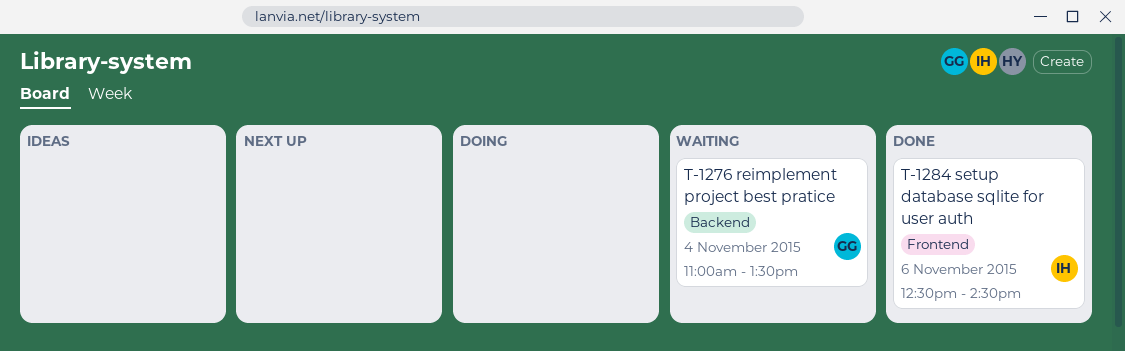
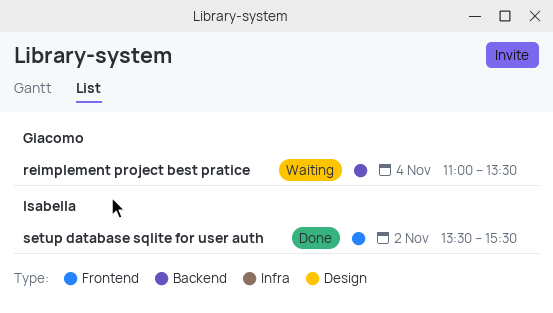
setup database sqlite for user auth, day: Nov 6 -> Nov 2
setup database sqlite for user auth, begins: 12:30 -> 13:30
setup database sqlite for user auth, ends: 14:30 -> 15:30

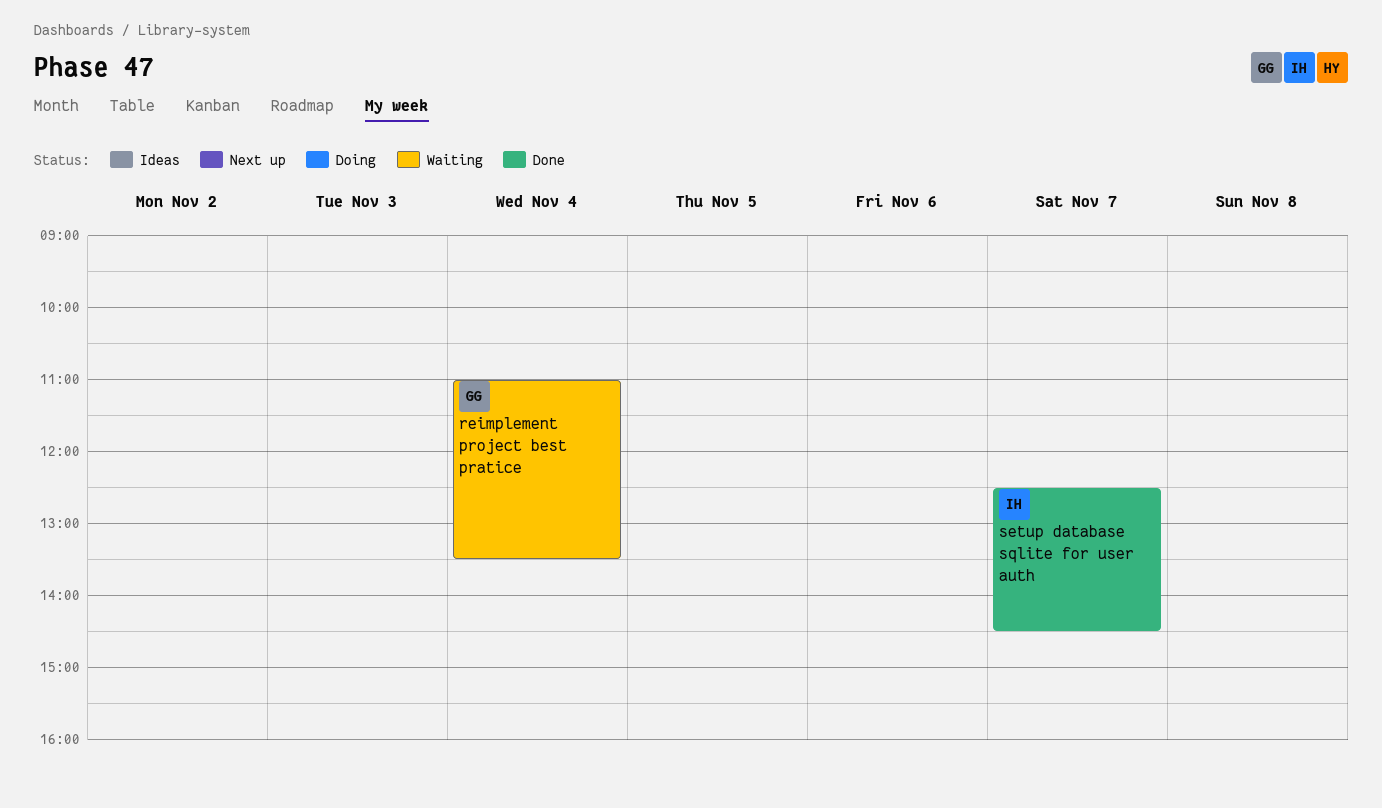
setup database sqlite for user auth, day: Nov 2 -> Nov 7
setup database sqlite for user auth, begins: 13:30 -> 12:30
setup database sqlite for user auth, ends: 15:30 -> 14:30

